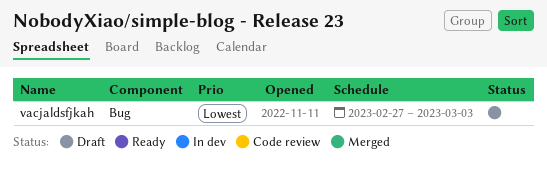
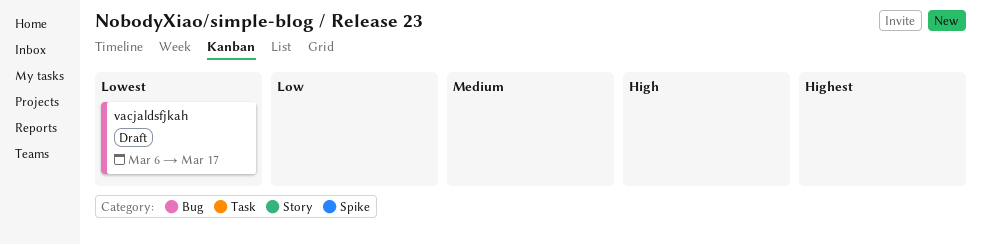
vacjaldsfjkah, start: Feb 27 -> Mar 6
vacjaldsfjkah, due: Mar 3 -> Mar 17

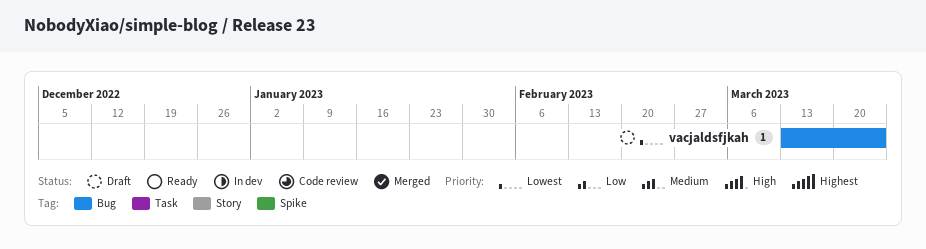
vacjaldsfjkah, start: Mar 6 -> Mar 13
vacjaldsfjkah, due: Mar 17 -> Mar 24

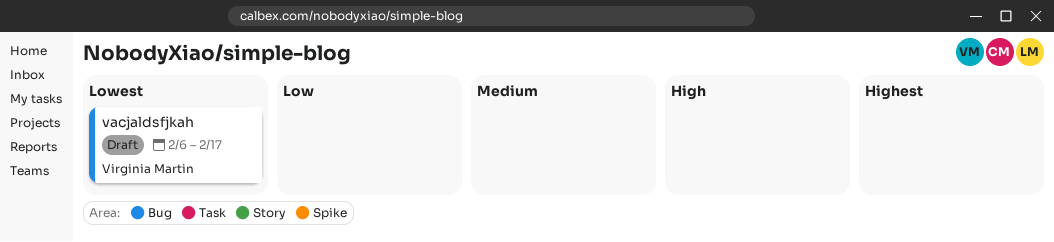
vacjaldsfjkah, start: Mar 13 -> Feb 6
vacjaldsfjkah, due: Mar 24 -> Feb 17

